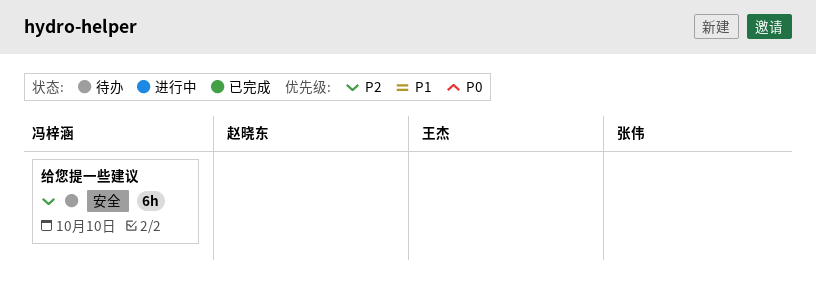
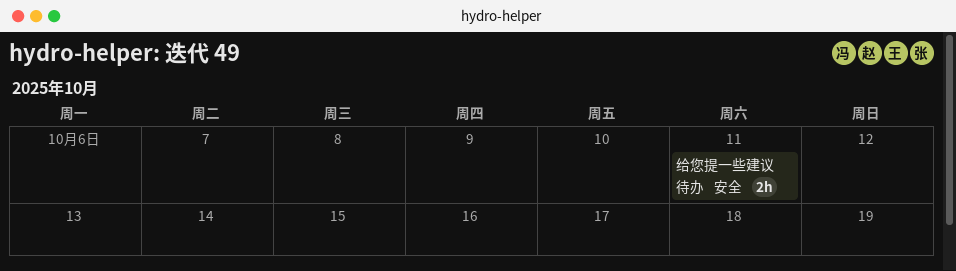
给您提一些建议, estimate: 6h -> 2h
给您提一些建议, due: Oct 10 -> Oct 11

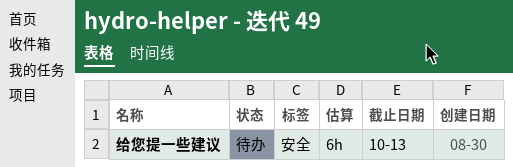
给您提一些建议, estimate: 2h -> 6h
给您提一些建议, due: Oct 11 -> Oct 13

